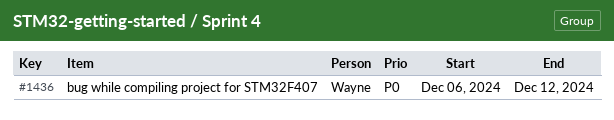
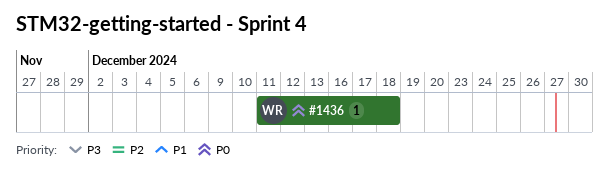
#1436, start: Dec 6 -> Dec 11
#1436, due: Dec 12 -> Dec 18

